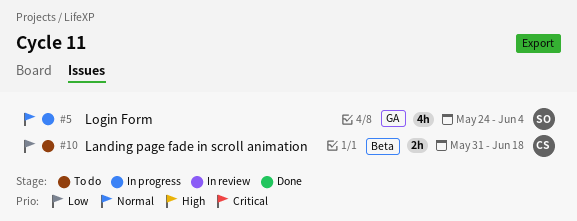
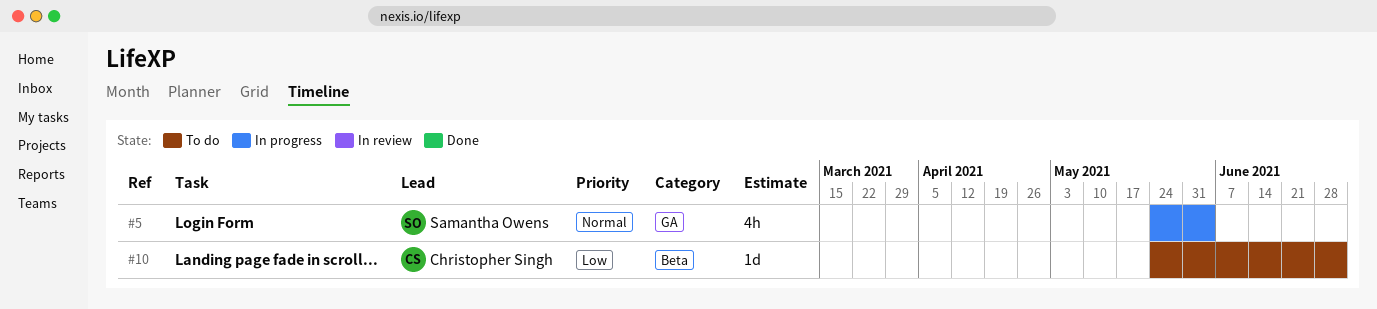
#10, estimate: 2h -> 1d
#10, start: May 31 -> May 24
#10, due: Jun 18 -> Jul 2

